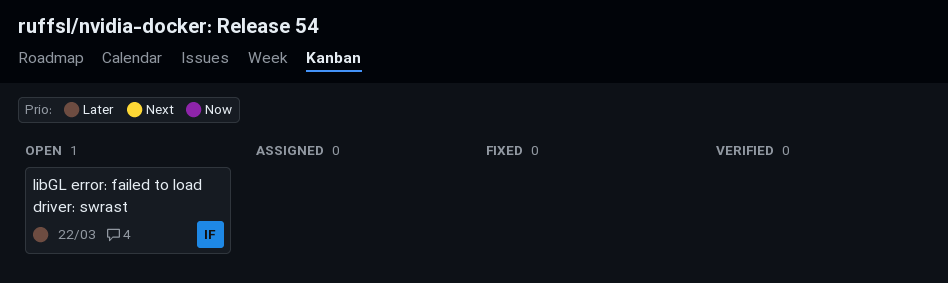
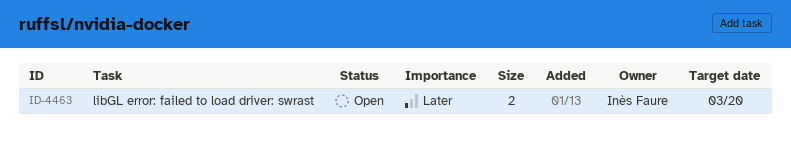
libGL error: failed to load driver: swrast, due: Mar 22 -> Mar 20

